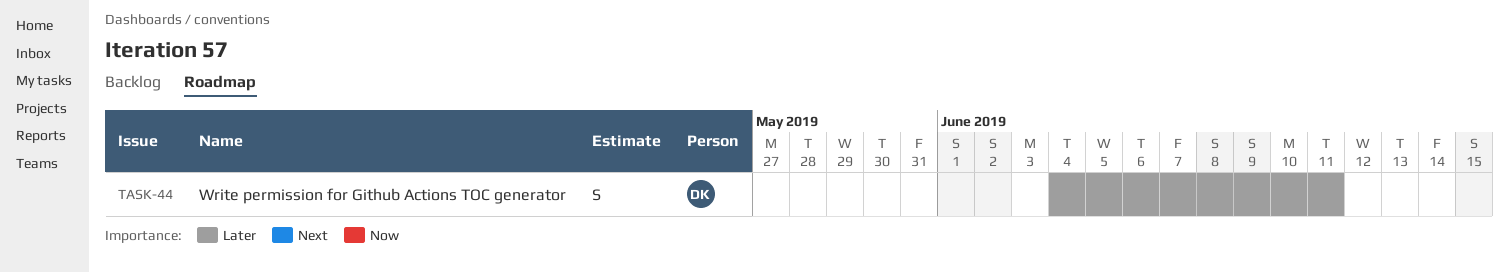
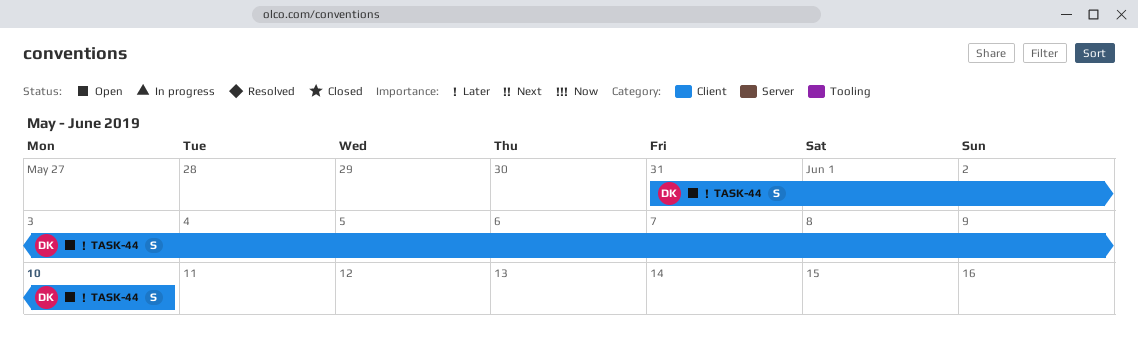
TASK-44, start: Jun 4 -> May 31
TASK-44, due: Jun 11 -> Jun 10

